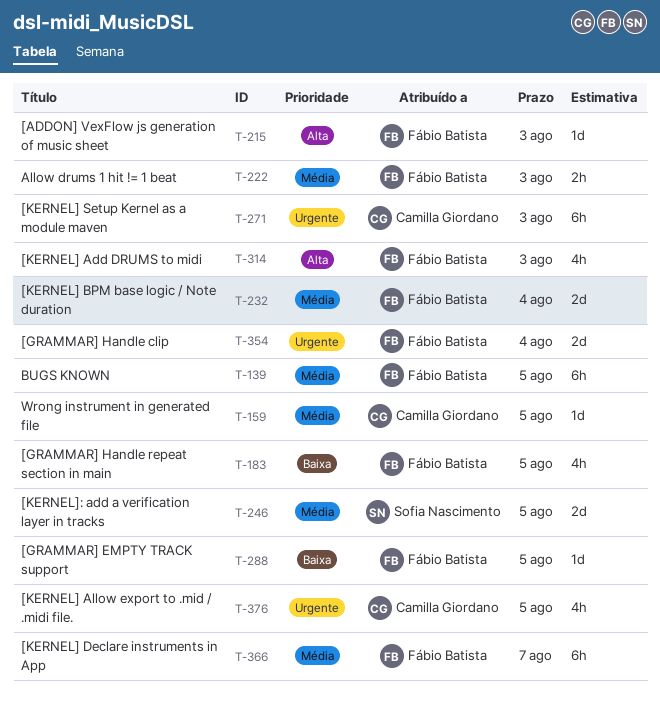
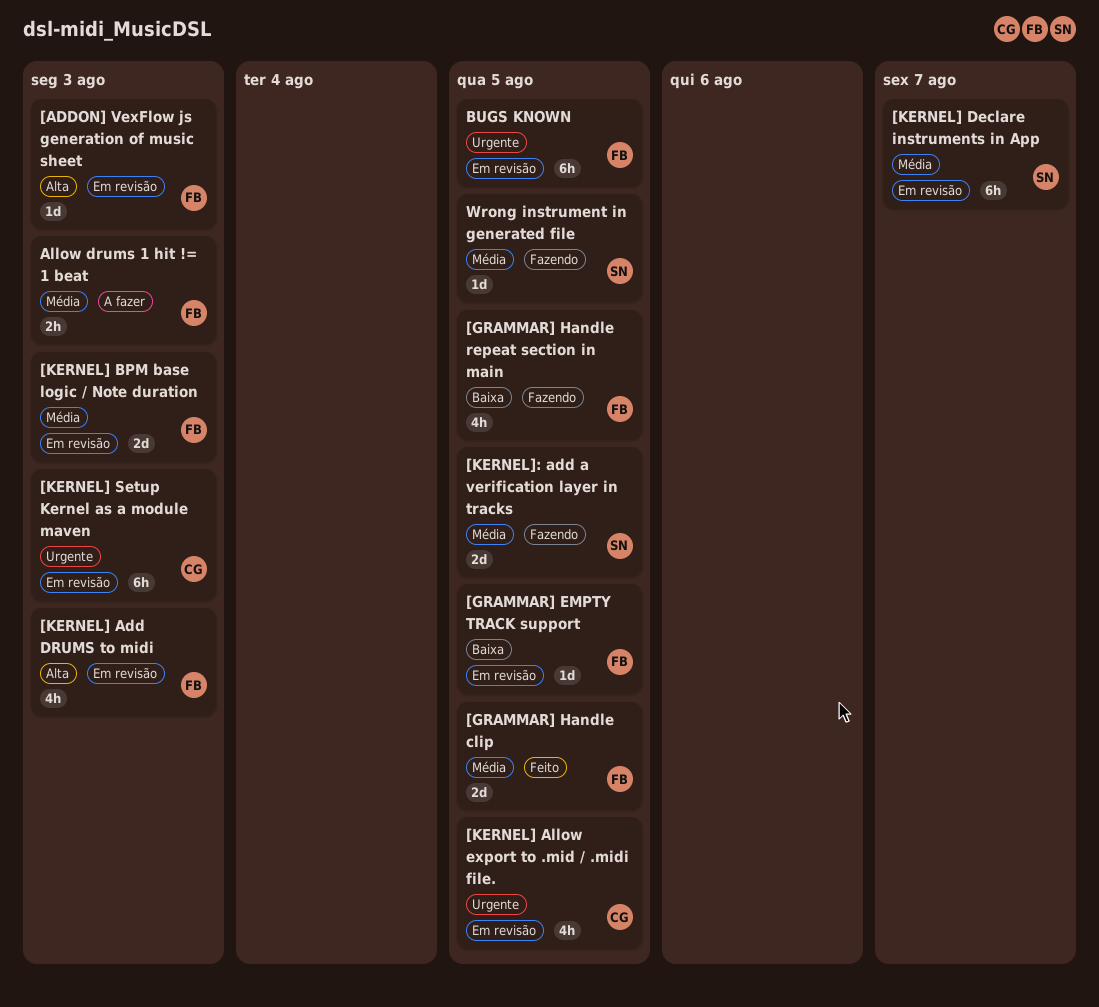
[GRAMMAR] Handle clip, priority: Urgente -> Média
[GRAMMAR] Handle clip, due: Aug 4 -> Aug 5
[KERNEL] BPM base logic / Note duration, due: Aug 4 -> Aug 3
[KERNEL] Declare instruments in App, owner: Fábio Batista -> Sofia Nascimento
BUGS KNOWN, priority: Média -> Urgente
Wrong instrument in generated file, owner: Camilla Giordano -> Sofia Nascimento

